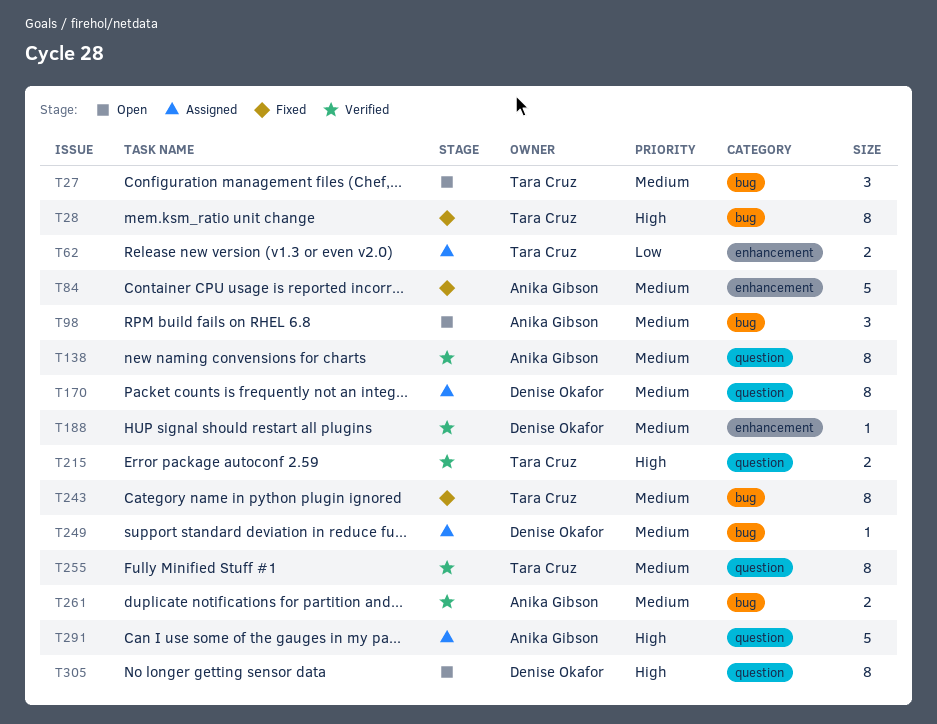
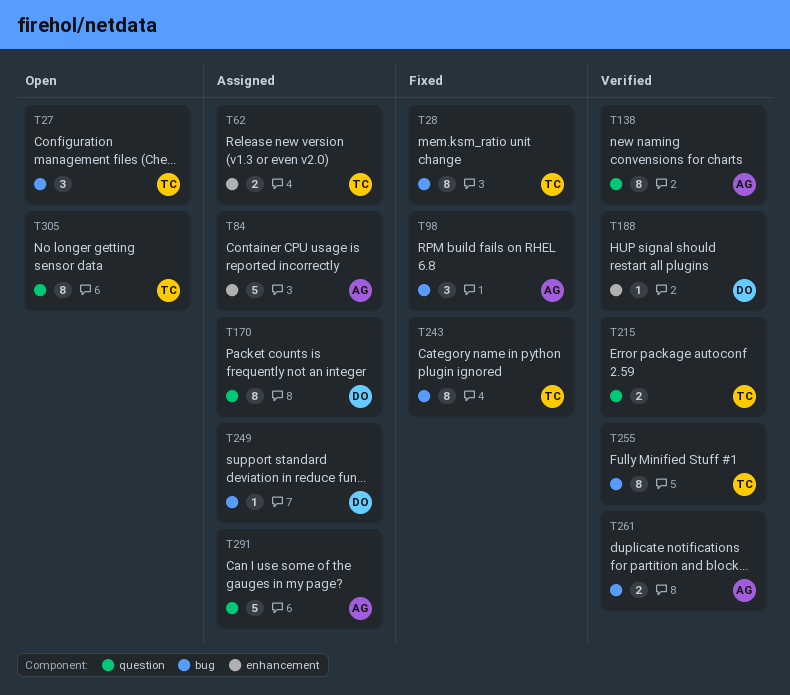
T84, status: Fixed -> Assigned
T98, status: Open -> Fixed
T255, label: question -> bug
T305, owner: Denise Okafor -> Tara Cruz

